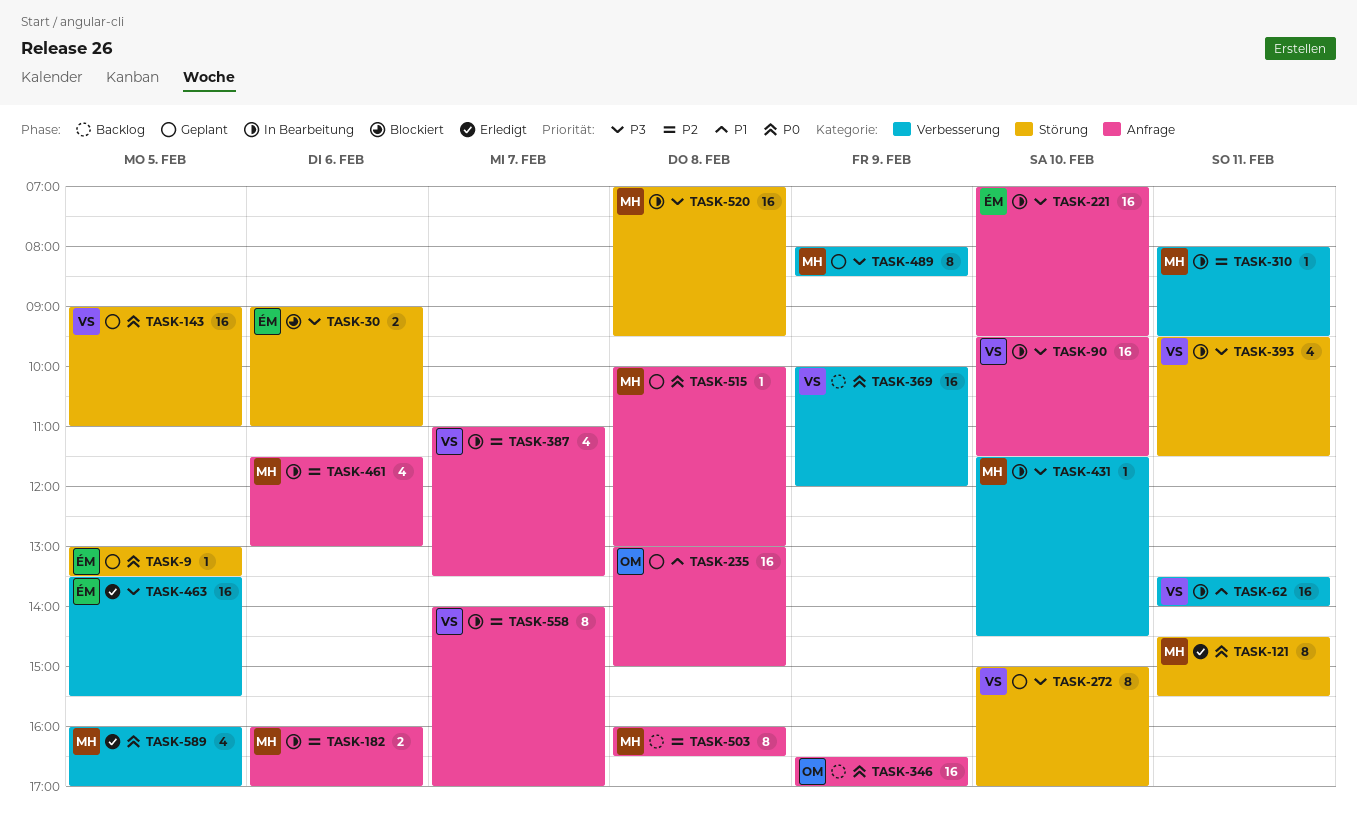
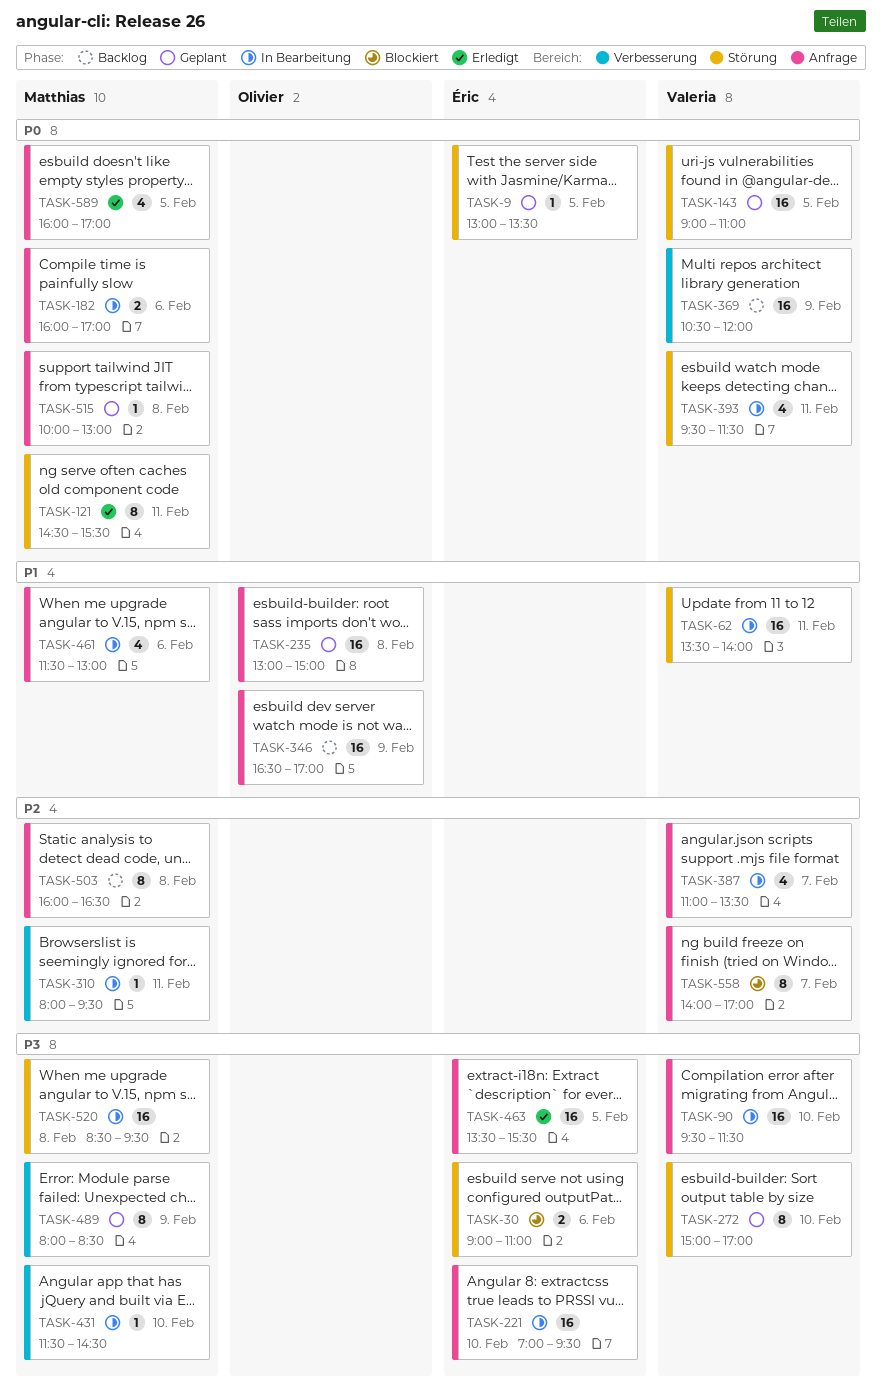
TASK-62, label: Verbesserung -> Störung
TASK-182, priority: P2 -> P0
TASK-346, priority: P0 -> P1
TASK-369, begins: 10:00 -> 10:30
TASK-393, priority: P3 -> P0
TASK-461, priority: P2 -> P1
TASK-463, label: Verbesserung -> Anfrage
TASK-520, begins: 07:00 -> 08:30
TASK-558, status: In Bearbeitung -> Blockiert
TASK-589, label: Verbesserung -> Anfrage

